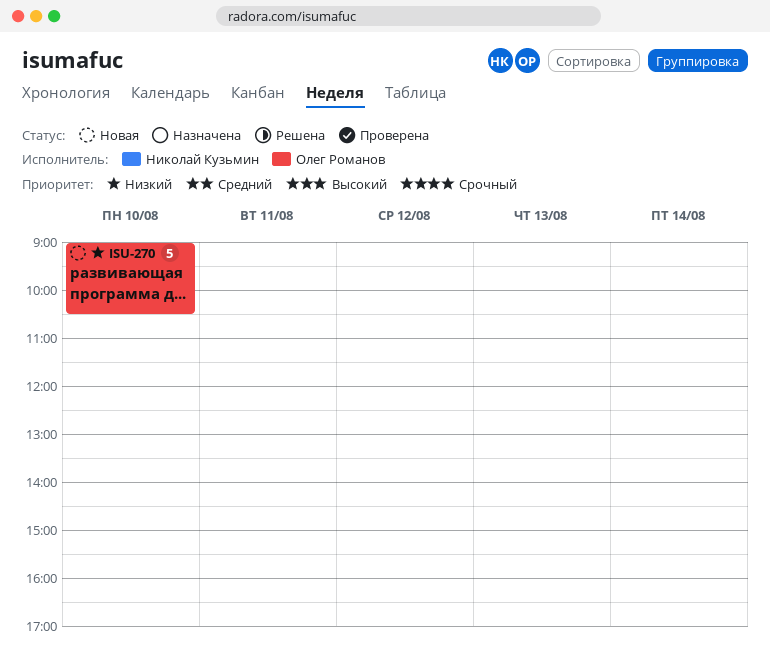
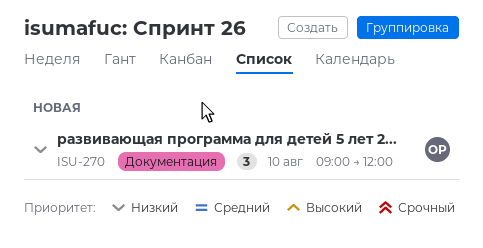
ISU-270, estimate: 5 -> 3
ISU-270, ends: 10:30 -> 12:00

